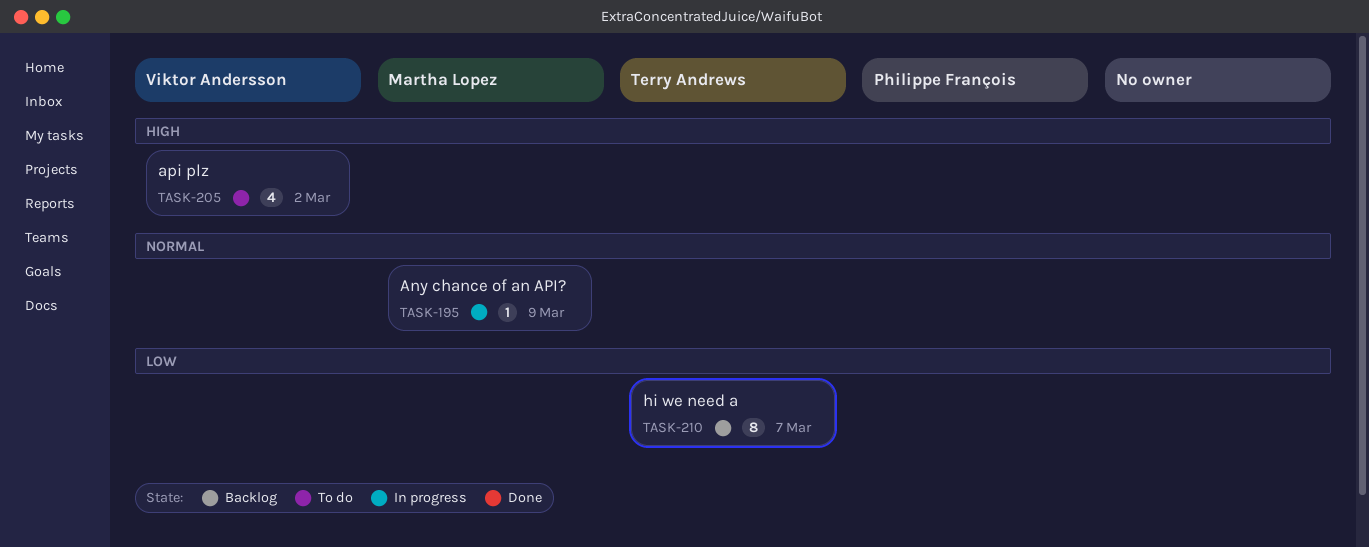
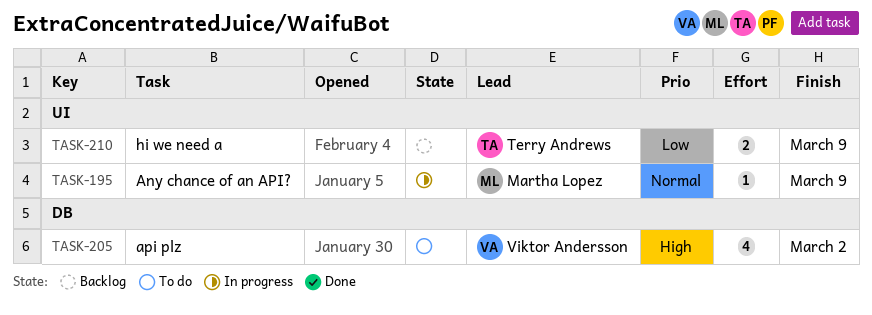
TASK-210, estimate: 8 -> 2
TASK-210, due: Mar 7 -> Mar 9

